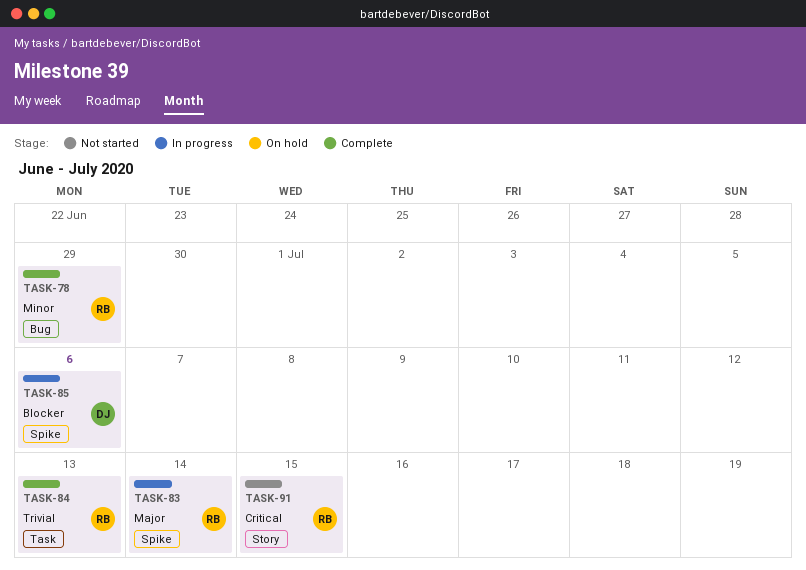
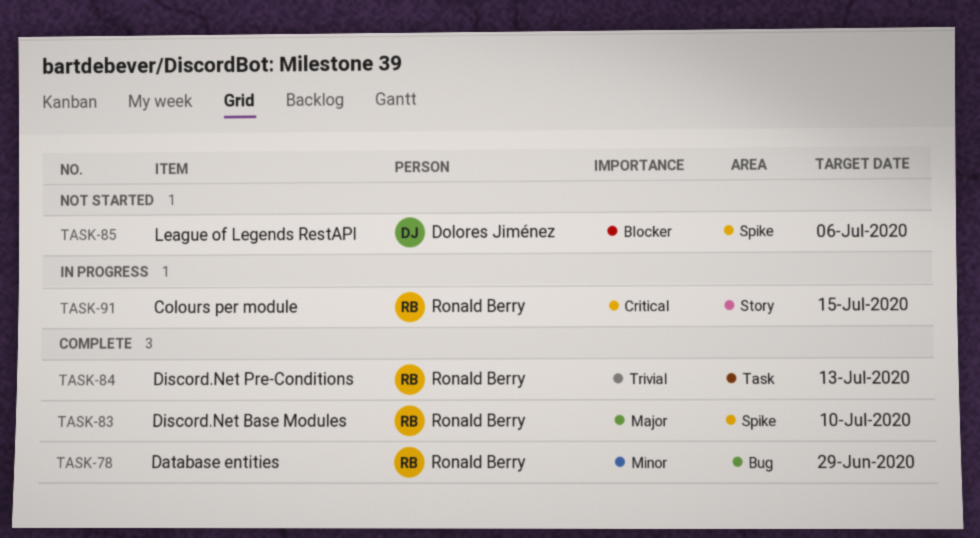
TASK-83, status: In progress -> Complete
TASK-83, due: Jul 14 -> Jul 10
TASK-85, status: In progress -> Not started
TASK-91, status: Not started -> In progress

